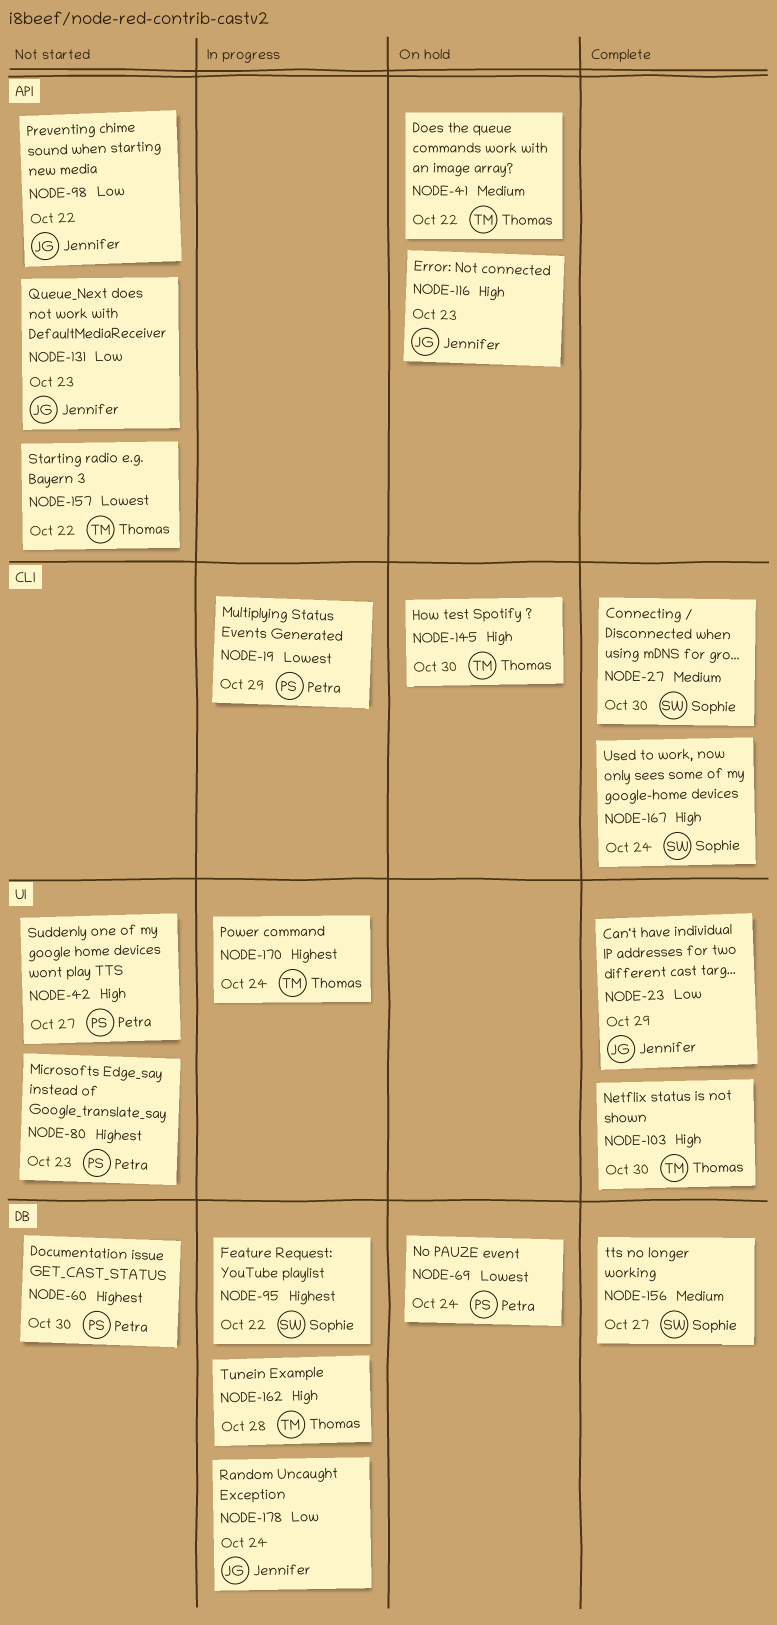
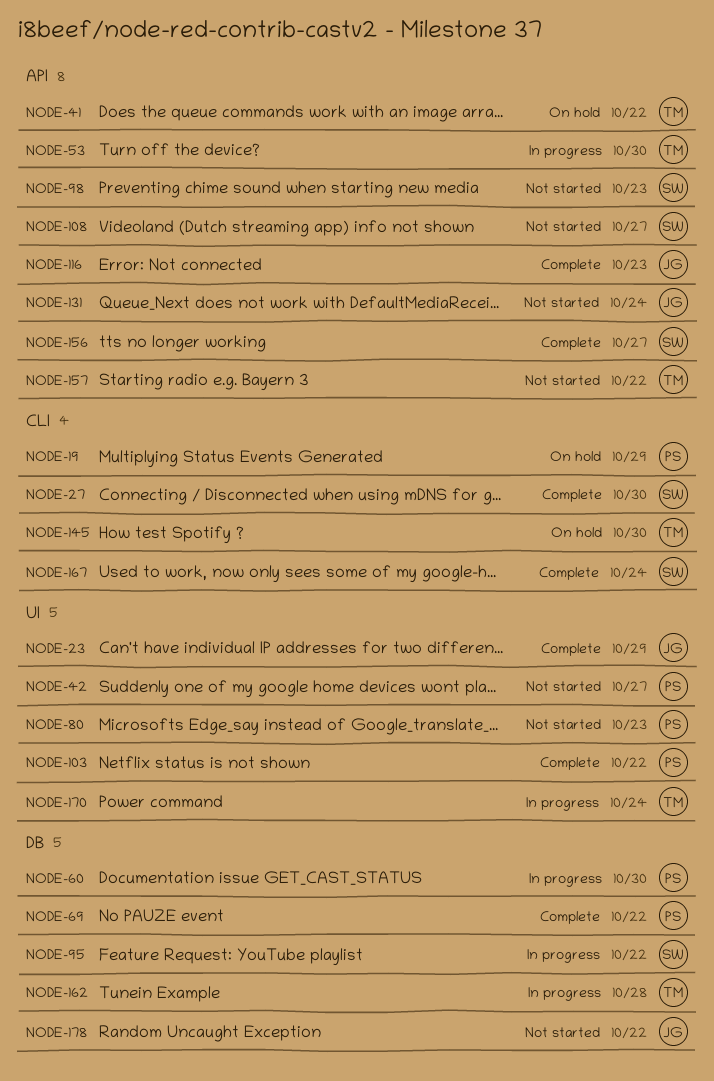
NODE-19, status: In progress -> On hold
NODE-53: none -> present
NODE-60, status: Not started -> In progress
NODE-69, status: On hold -> Complete
NODE-69, due: Oct 24 -> Oct 22
NODE-98, owner: Jennifer -> Sophie
NODE-98, due: Oct 22 -> Oct 23
NODE-103, owner: Thomas -> Petra
NODE-103, due: Oct 30 -> Oct 22
NODE-108: none -> present
NODE-116, status: On hold -> Complete
NODE-131, due: Oct 23 -> Oct 24
NODE-156, label: DB -> API
NODE-178, status: In progress -> Not started
NODE-178, due: Oct 24 -> Oct 22

